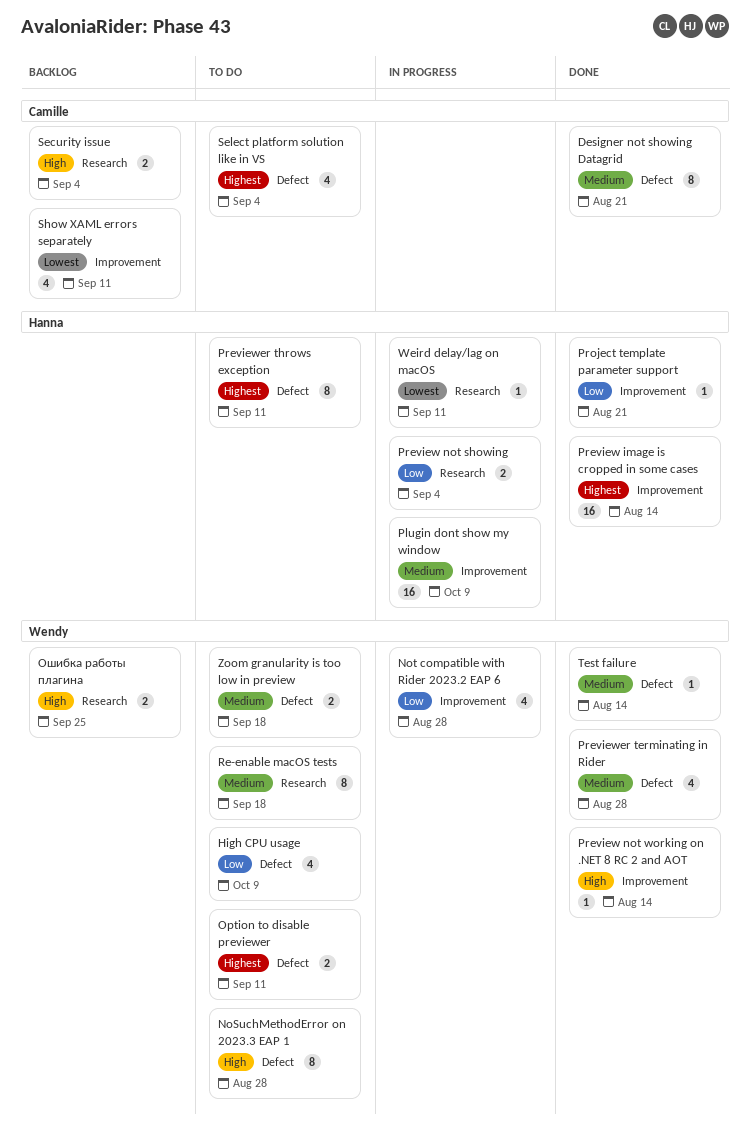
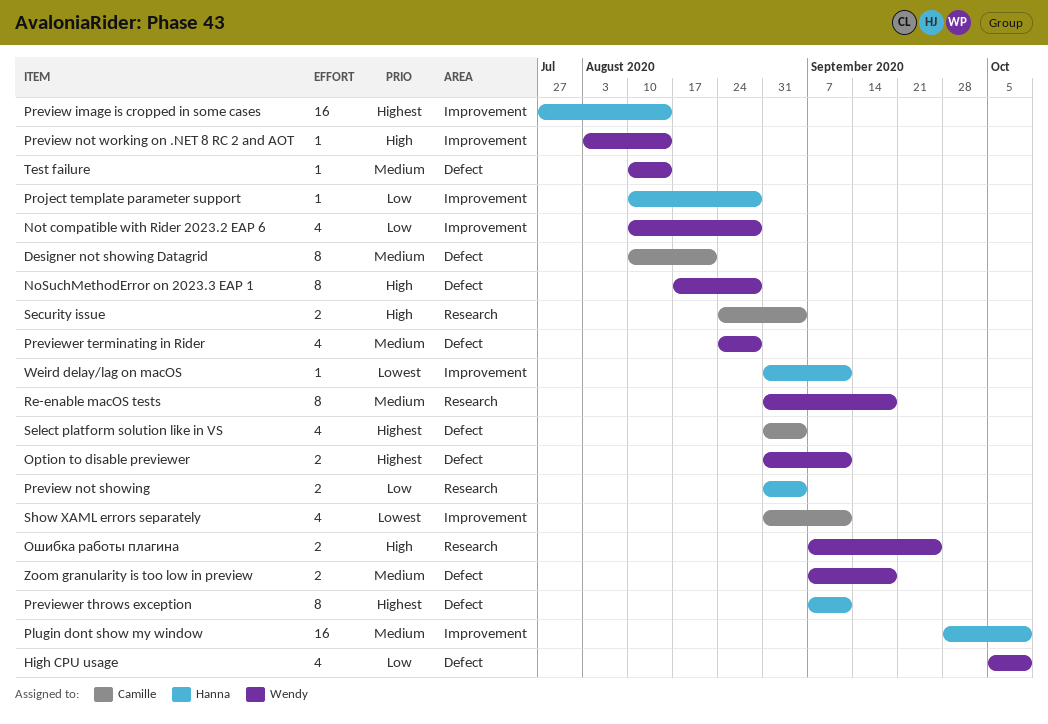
Project template parameter support, due: Aug 21 -> Aug 28
Weird delay/lag on macOS, label: Research -> Improvement

